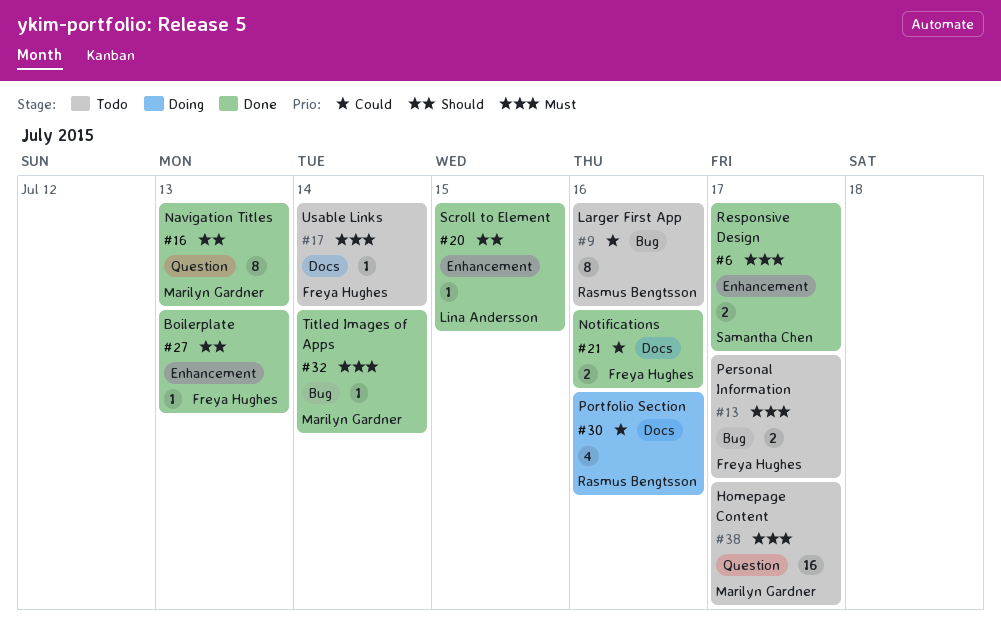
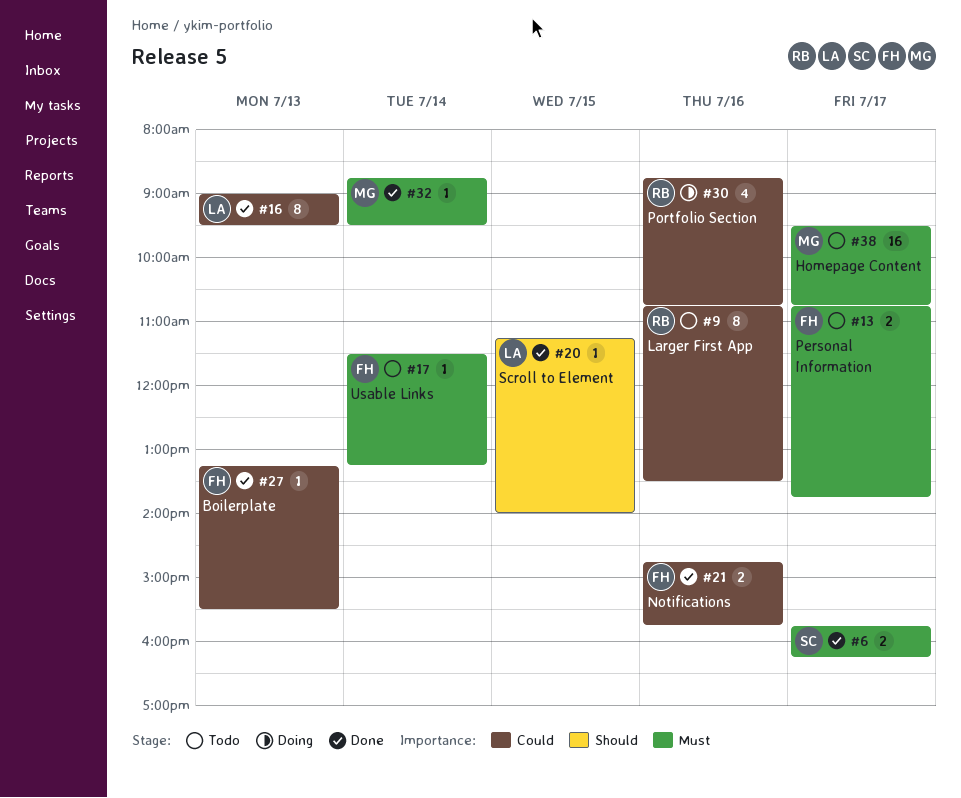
#16, owner: Marilyn Gardner -> Lina Andersson
#16, priority: Should -> Could
#27, priority: Should -> Could

